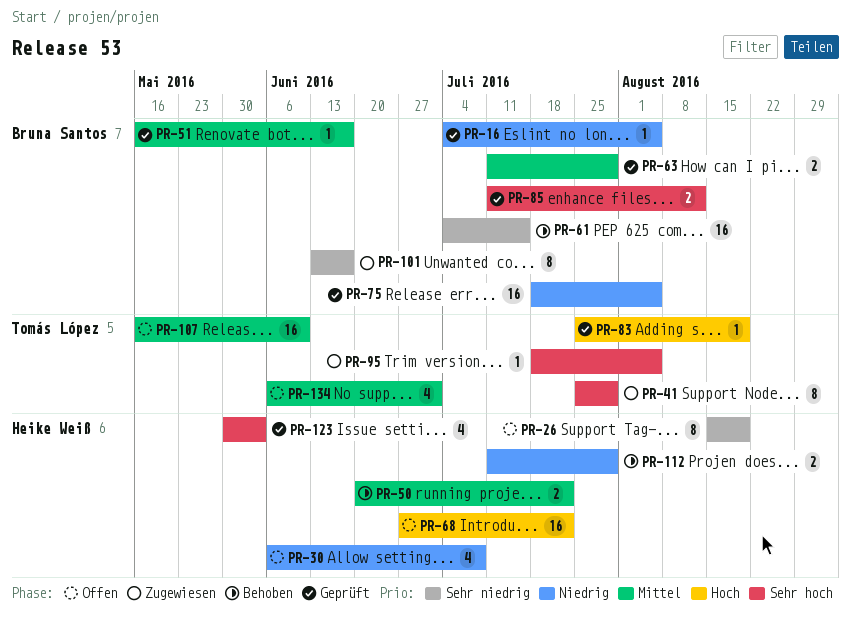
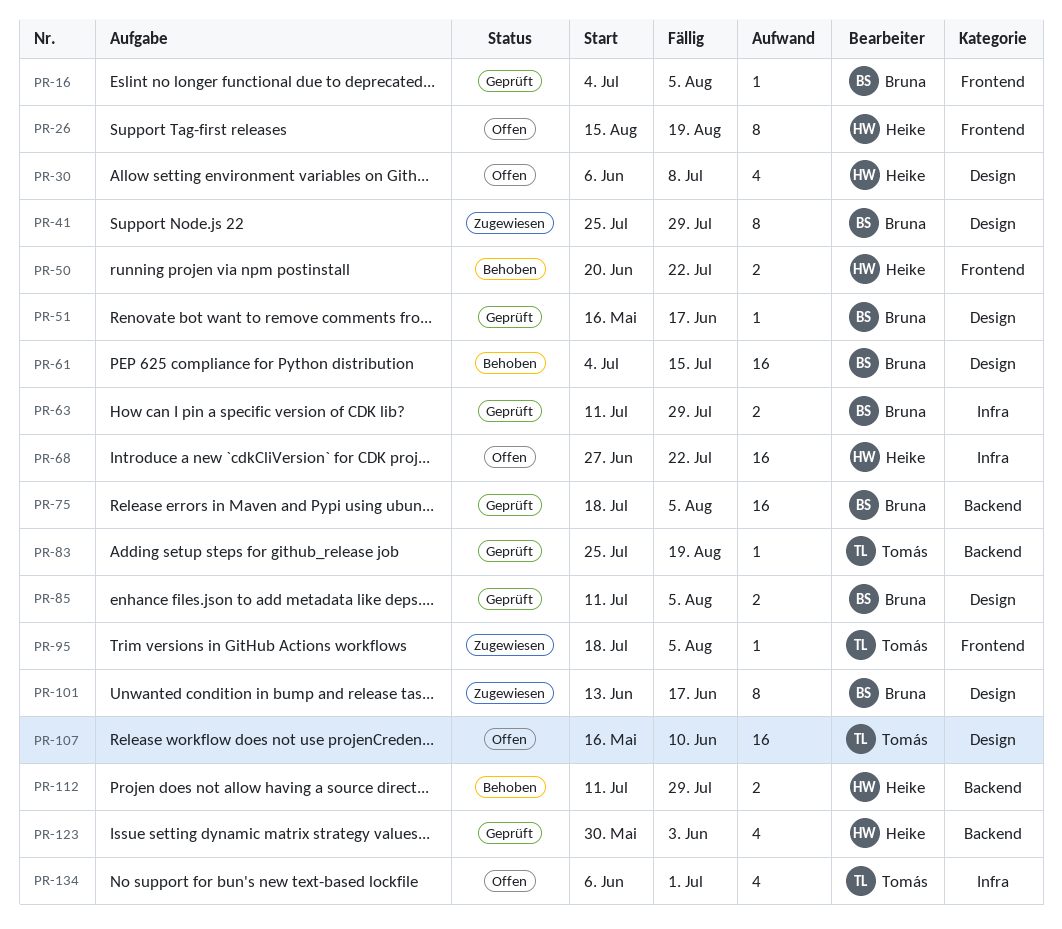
PR-41, owner: Tomás López -> Bruna Santos
PR-85, due: Aug 12 -> Aug 5

